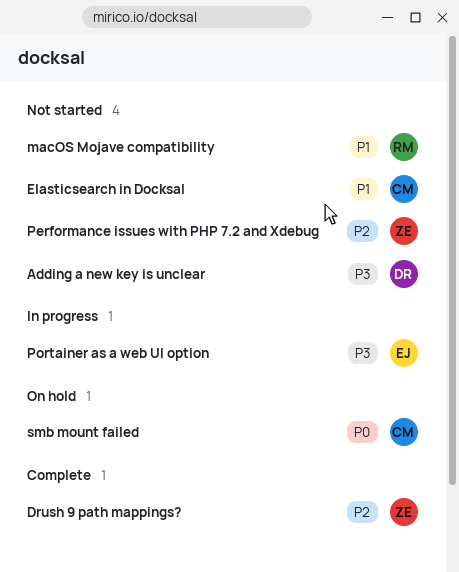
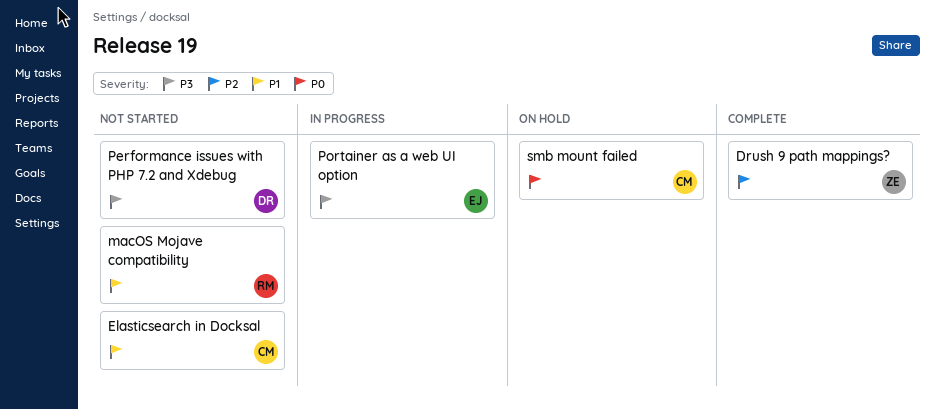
Adding a new key is unclear: present -> none
Performance issues with PHP 7.2 and Xdebug, owner: ZE -> DR
Performance issues with PHP 7.2 and Xdebug, priority: P2 -> P3

